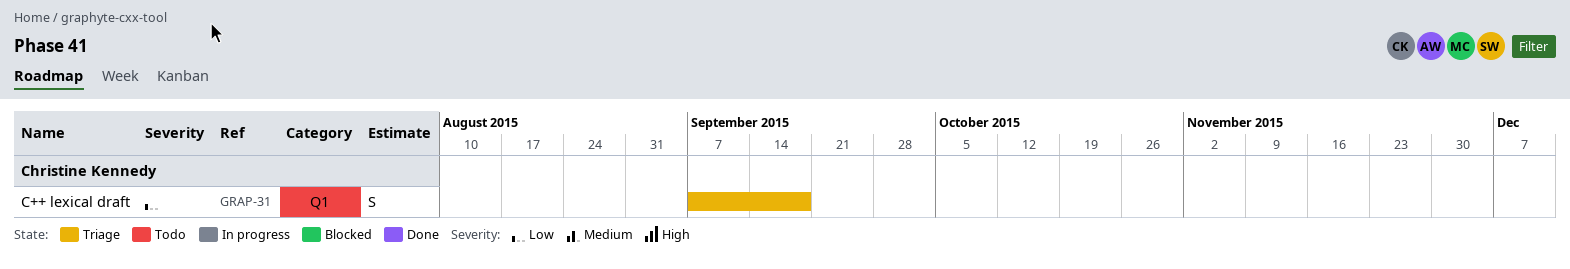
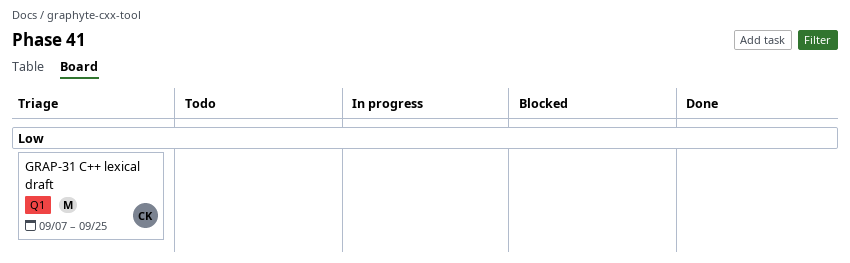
GRAP-31, estimate: S -> M
GRAP-31, due: Sep 18 -> Sep 25

